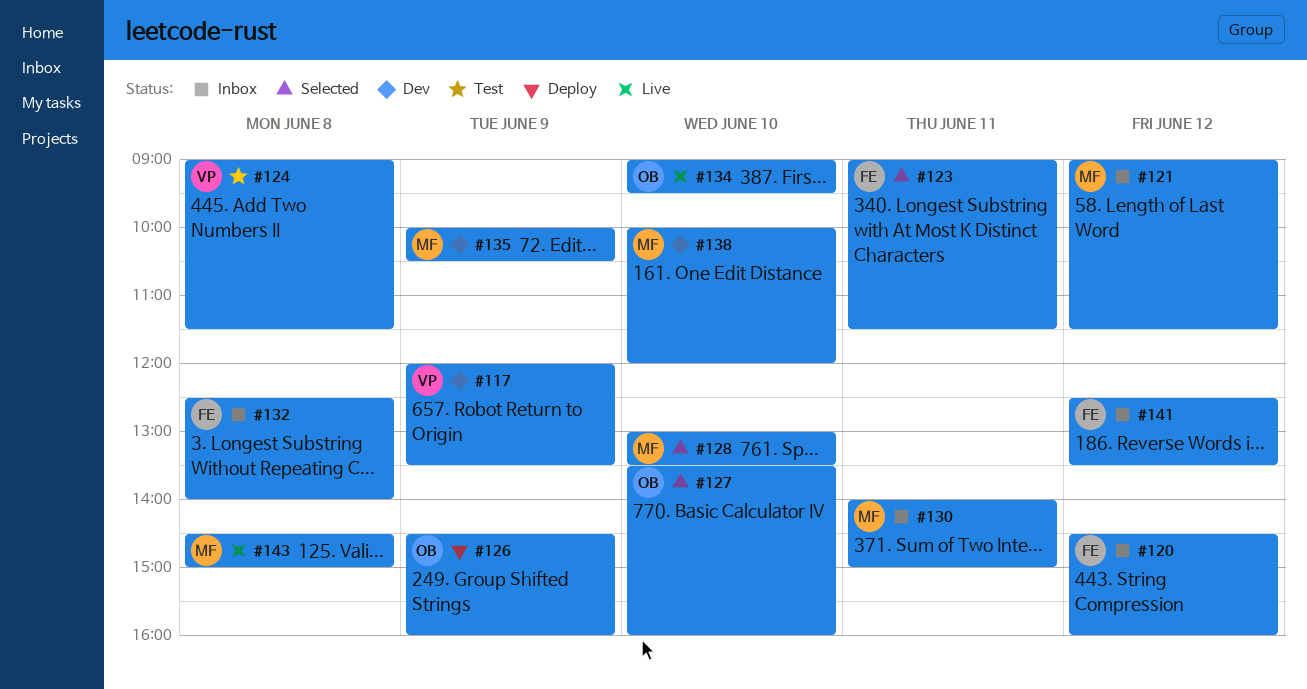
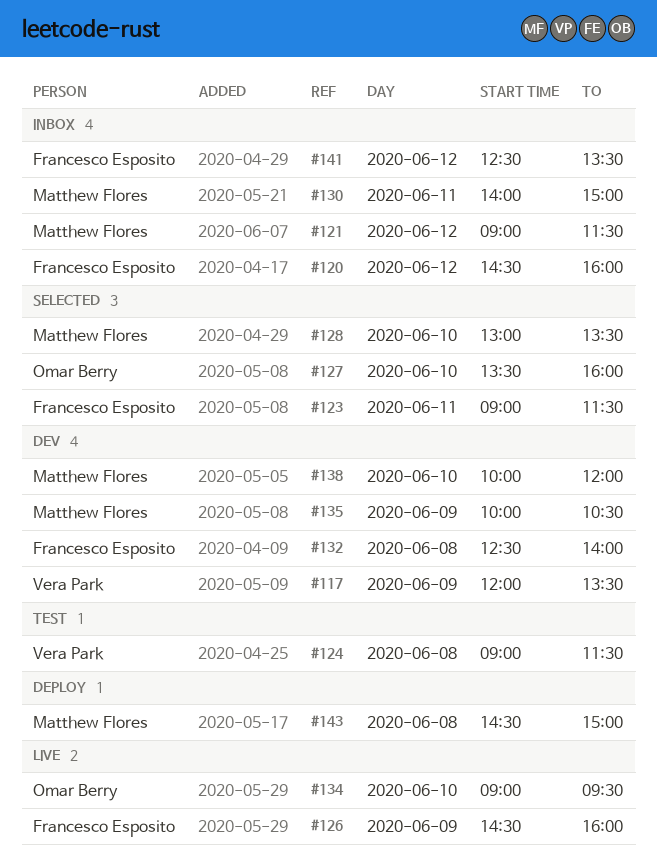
#126, status: Deploy -> Live
#126, owner: Omar Berry -> Francesco Esposito
#132, status: Inbox -> Dev
#143, status: Live -> Deploy

